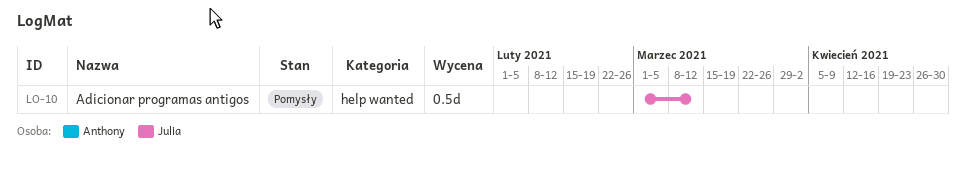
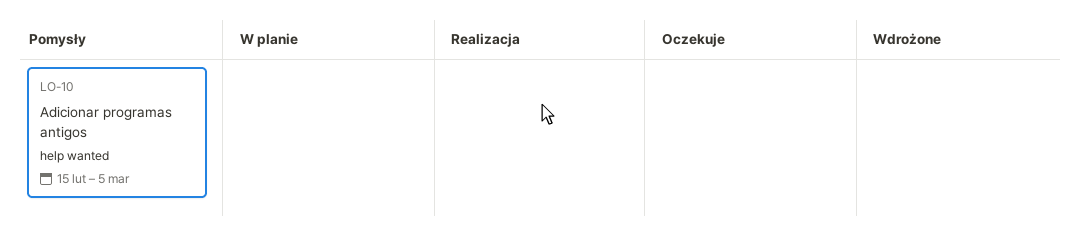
LO-10, start: Mar 1 -> Feb 15
LO-10, due: Mar 12 -> Mar 5

